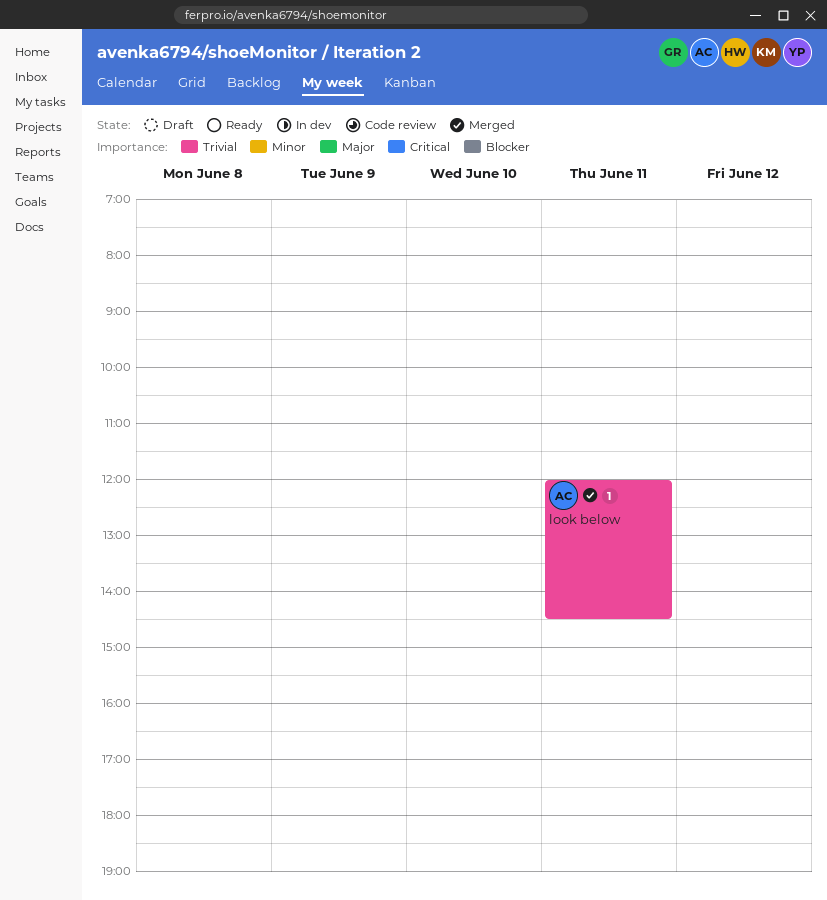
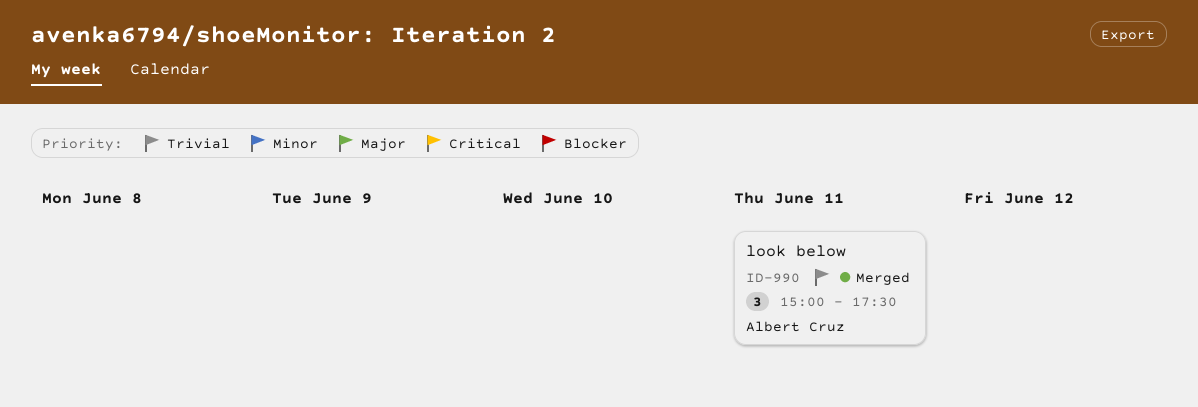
look below, estimate: 1 -> 3
look below, begins: 12:00 -> 15:00
look below, ends: 14:30 -> 17:30

